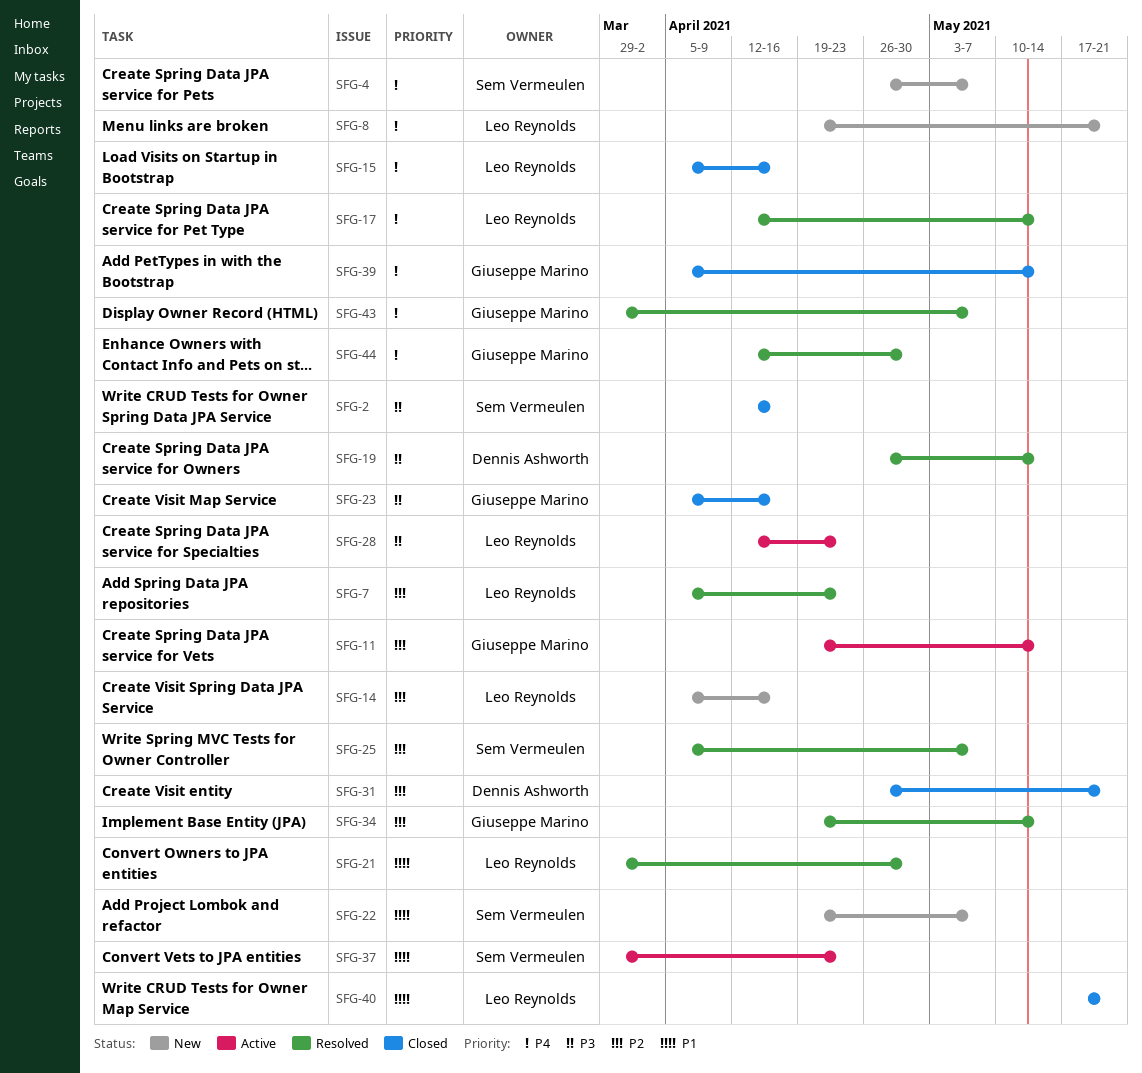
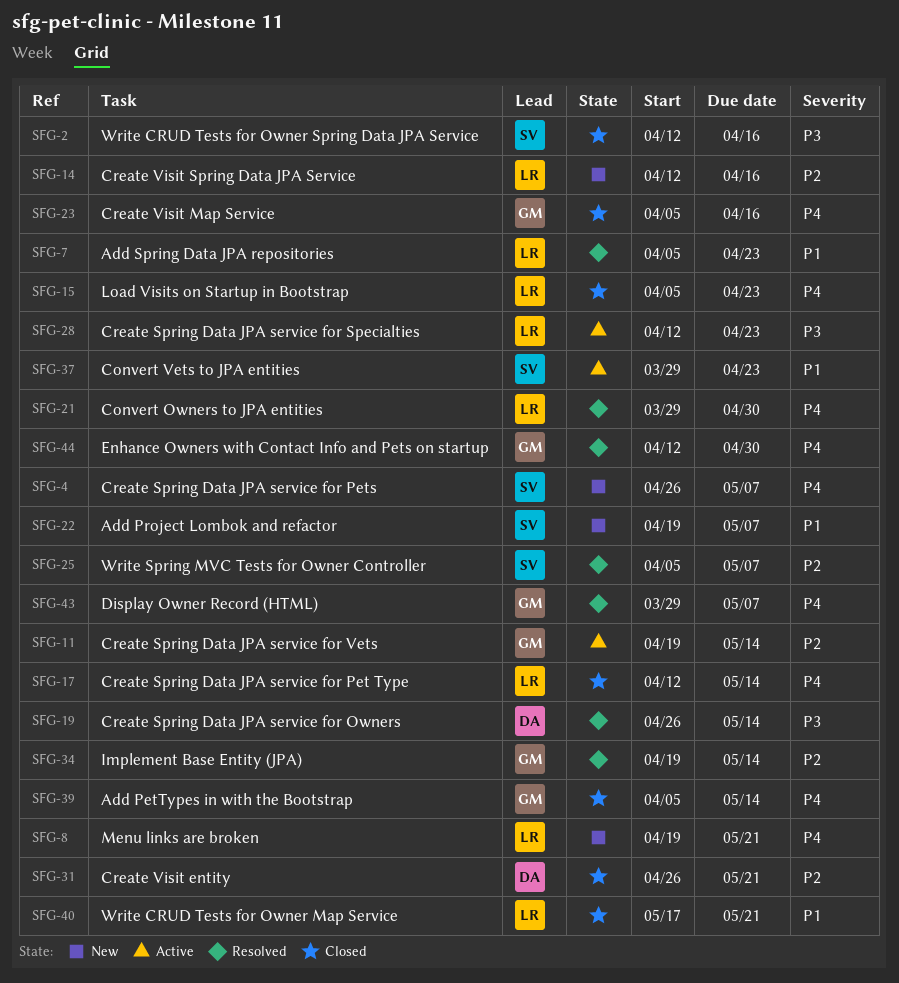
SFG-7, priority: P2 -> P1
SFG-14, start: Apr 5 -> Apr 12
SFG-15, due: Apr 16 -> Apr 23
SFG-17, status: Resolved -> Closed
SFG-21, priority: P1 -> P4
SFG-23, priority: P3 -> P4

